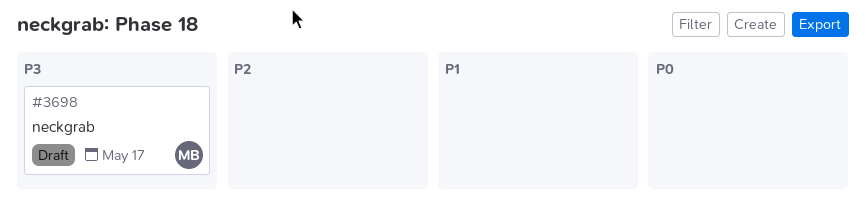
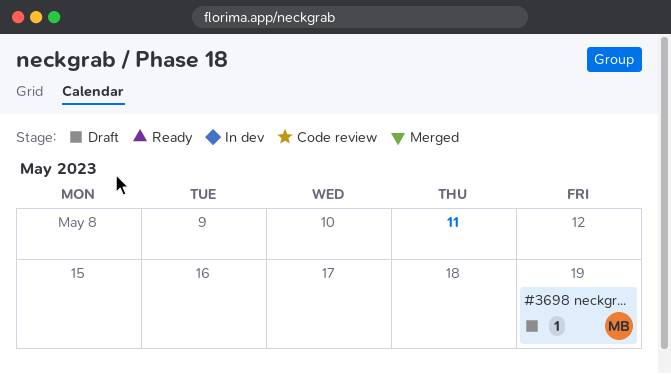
#3698, due: May 17 -> May 19

